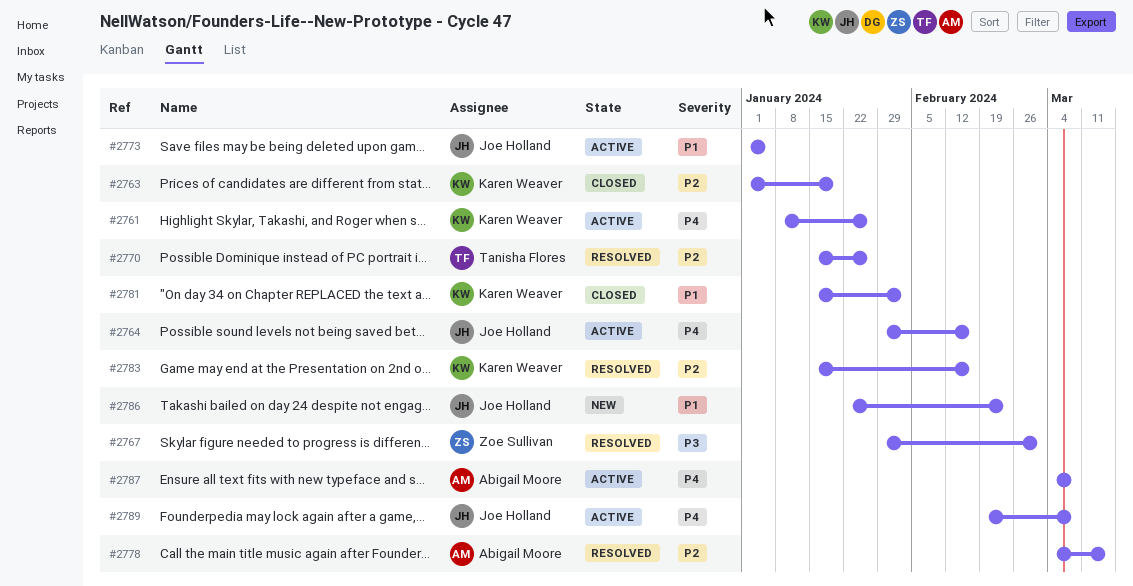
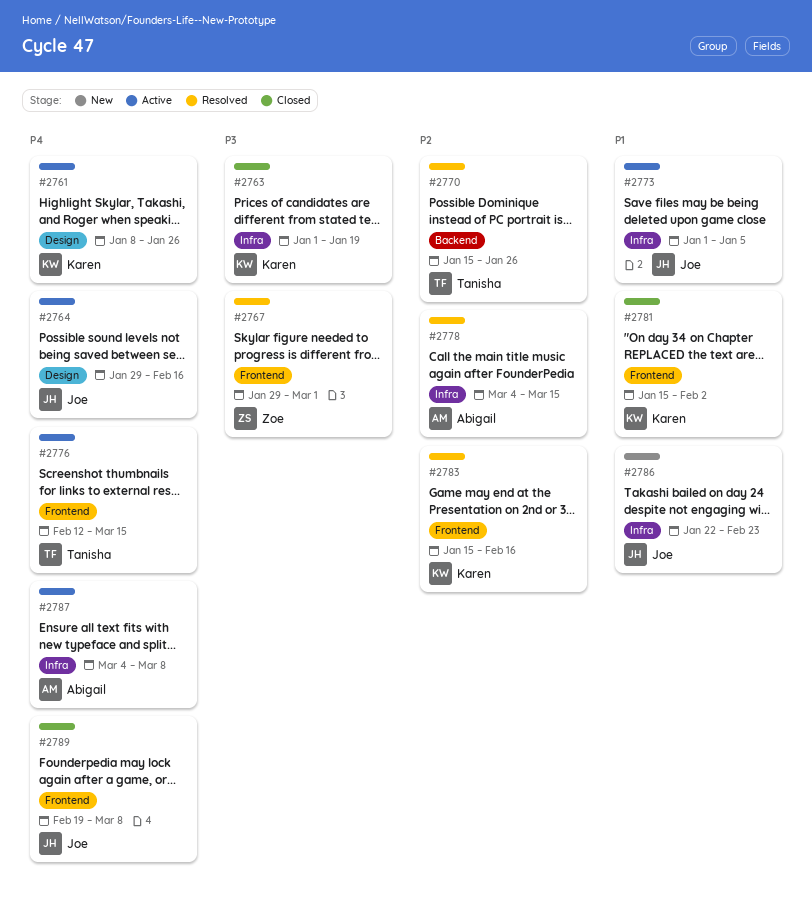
#2763, priority: P2 -> P3
#2776: none -> present
#2789, status: Active -> Closed

